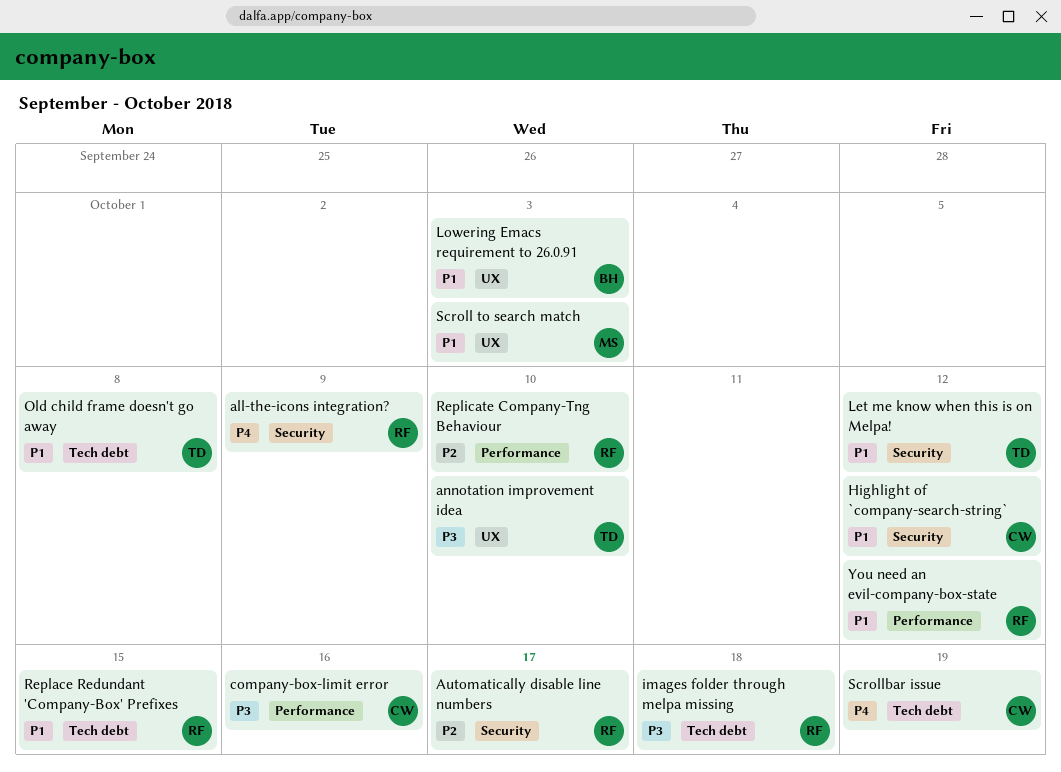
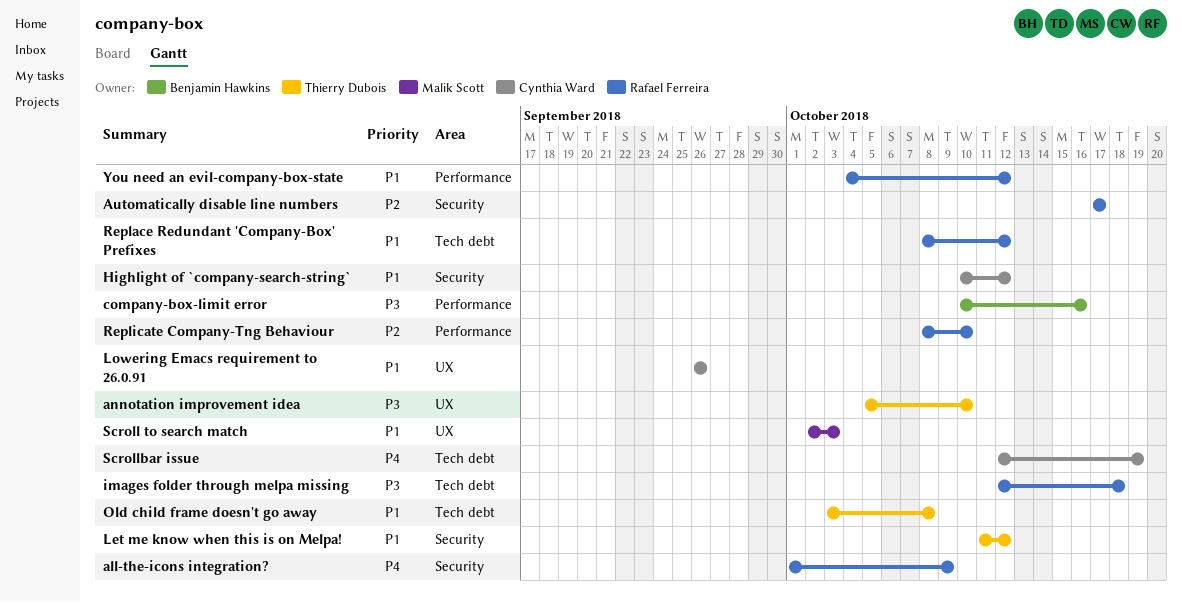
company-box-limit error, owner: Cynthia Ward -> Benjamin Hawkins
Lowering Emacs requirement to 26.0.91, owner: Benjamin Hawkins -> Cynthia Ward
Lowering Emacs requirement to 26.0.91, due: Oct 3 -> Sep 26
Replace Redundant 'Company-Box' Prefixes, due: Oct 15 -> Oct 12

